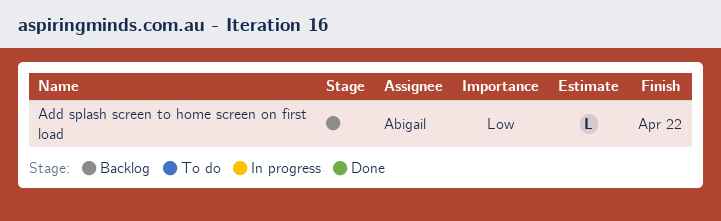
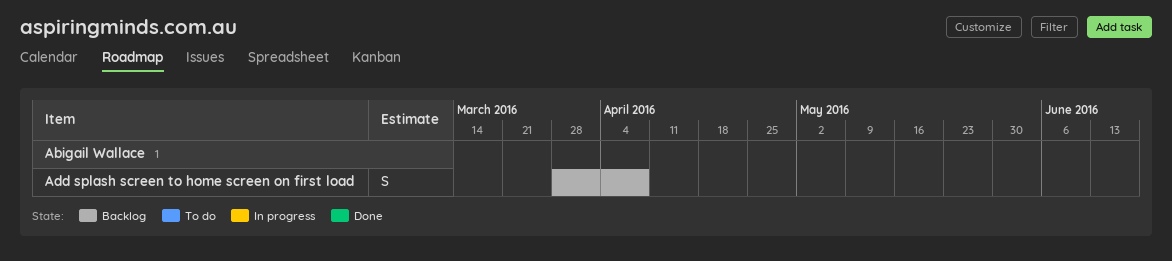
Add splash screen to home screen on first load, estimate: L -> S
Add splash screen to home screen on first load, due: Apr 22 -> Apr 8

